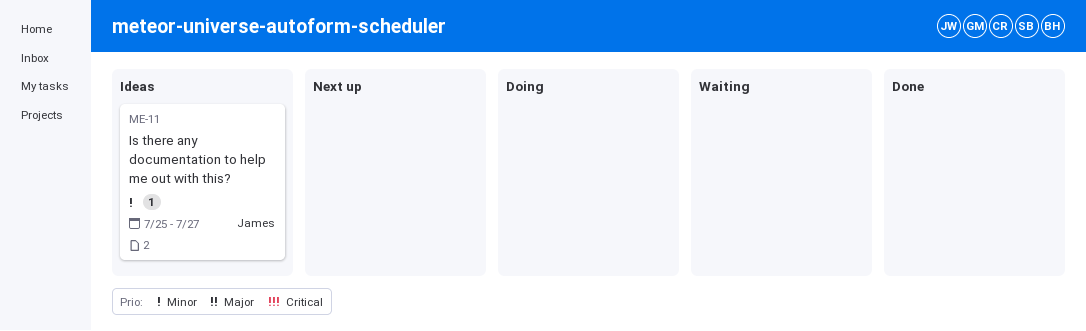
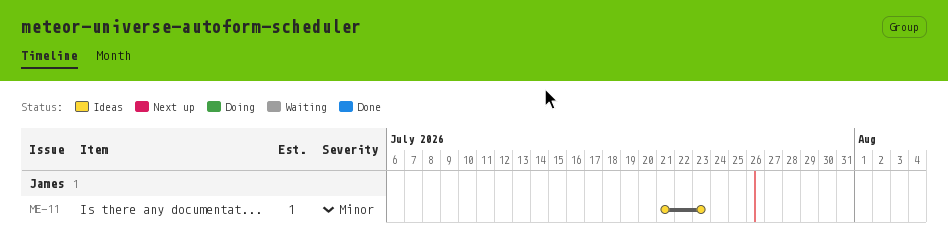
ME-11, start: Jul 25 -> Jul 21
ME-11, due: Jul 27 -> Jul 23

